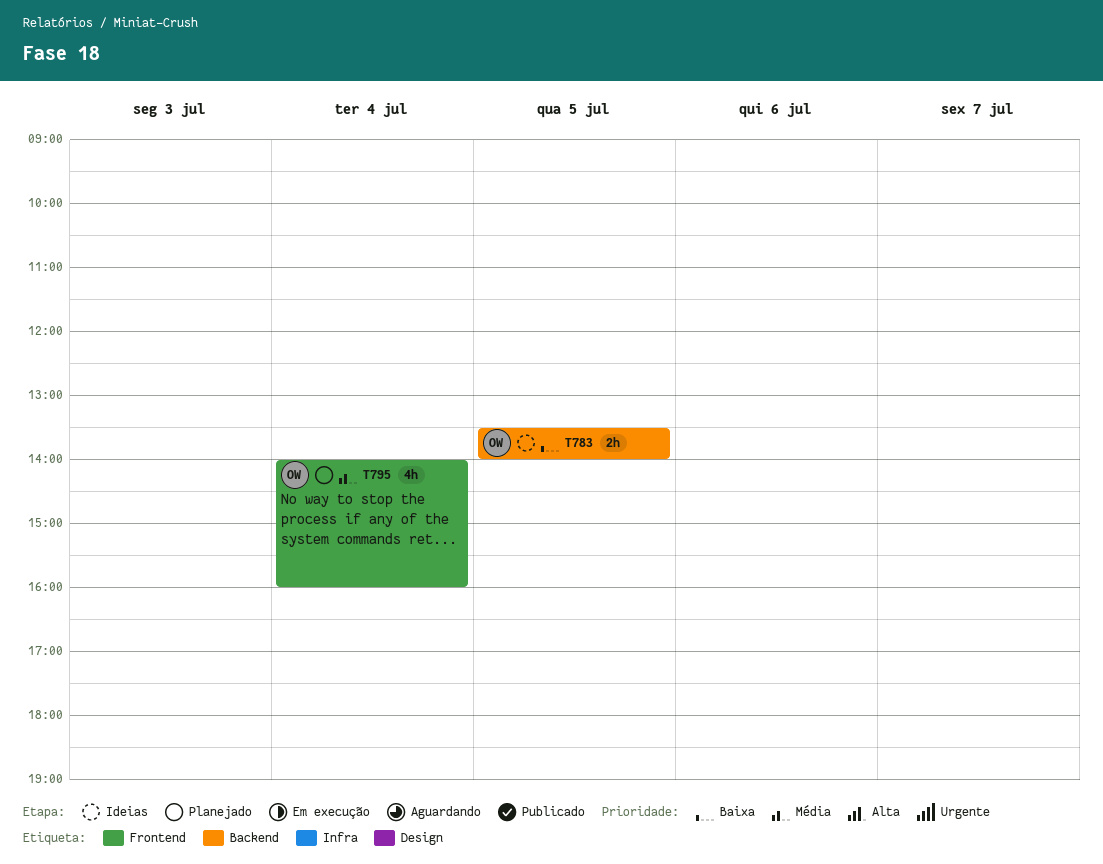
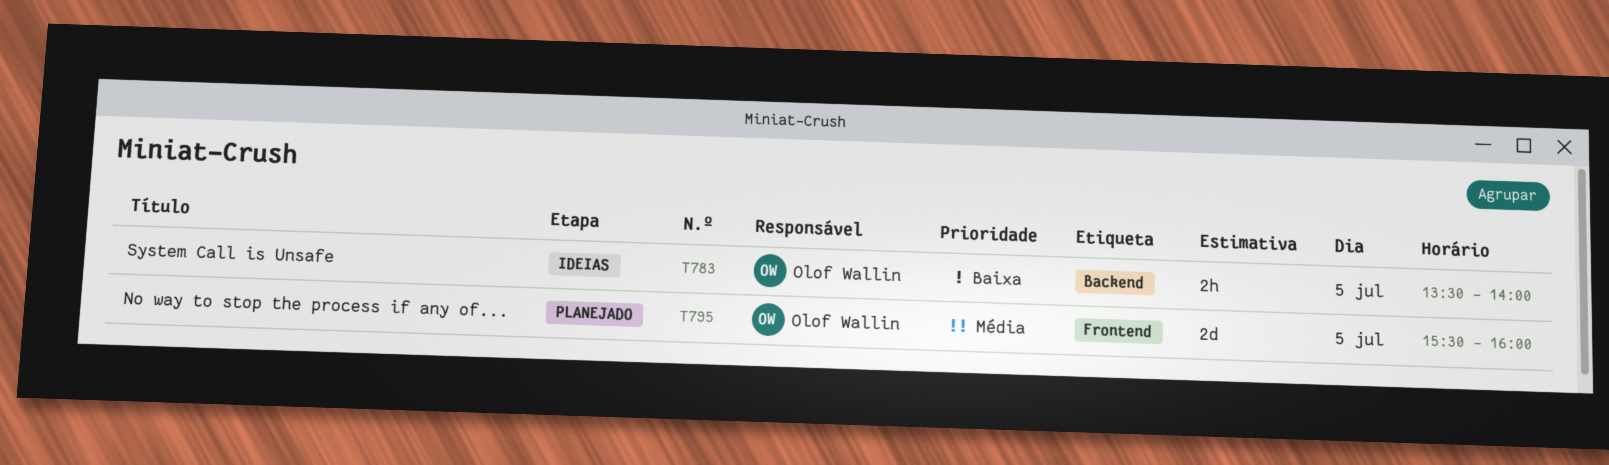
T795, estimate: 4h -> 2d
T795, day: Jul 4 -> Jul 5
T795, begins: 14:00 -> 15:30

